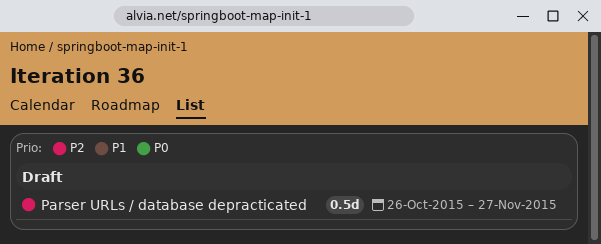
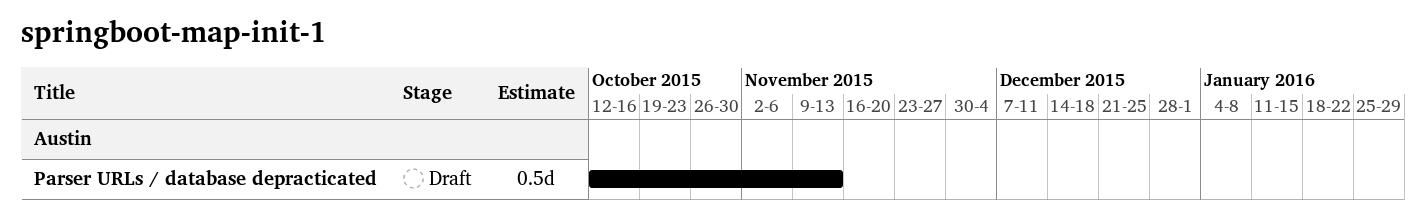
Parser URLs / database depracticated, start: Oct 26 -> Oct 12
Parser URLs / database depracticated, due: Nov 27 -> Nov 13

